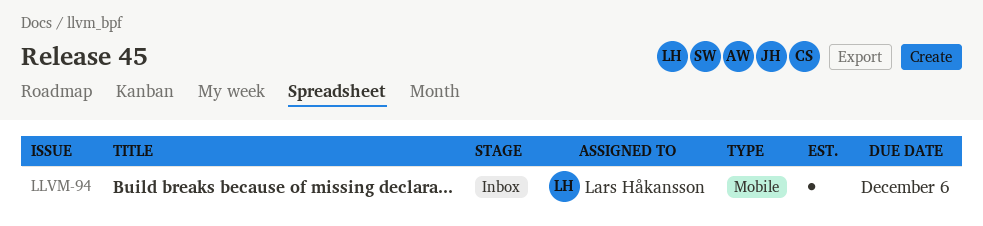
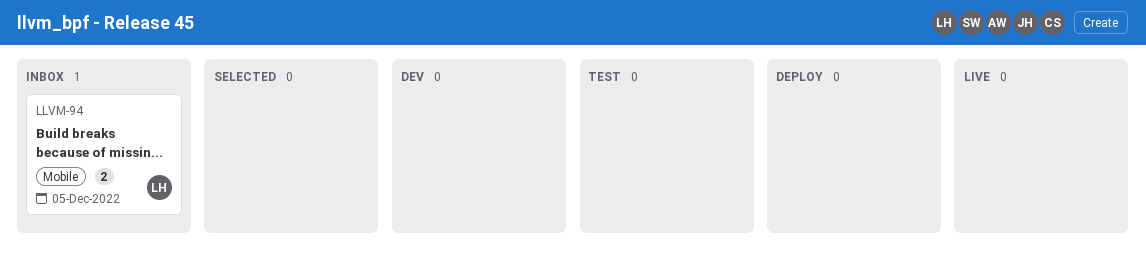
LLVM-94, estimate: 1 -> 2
LLVM-94, due: Dec 6 -> Dec 5

